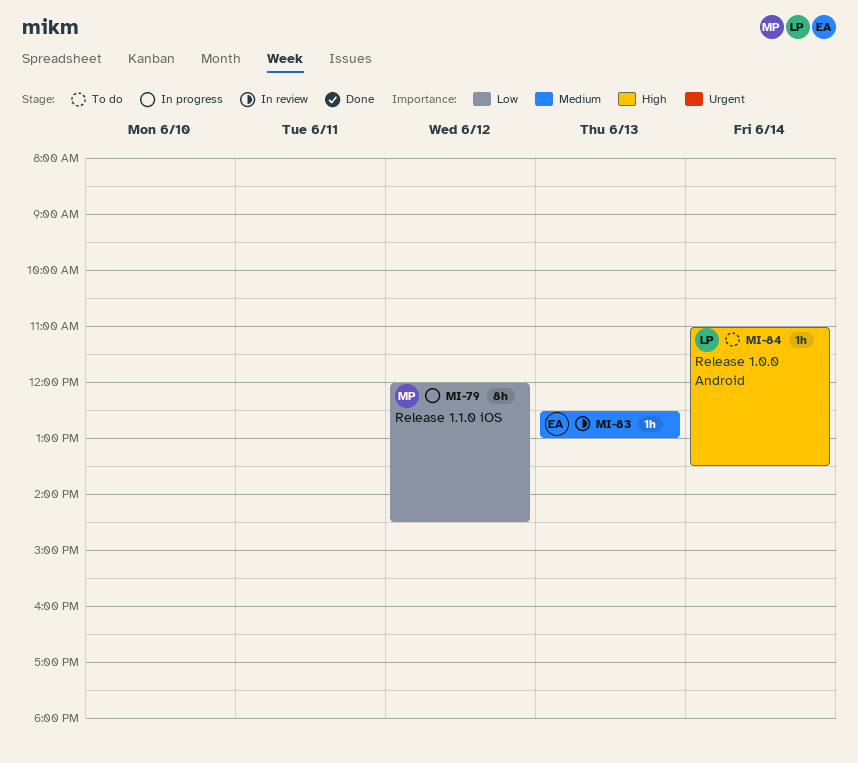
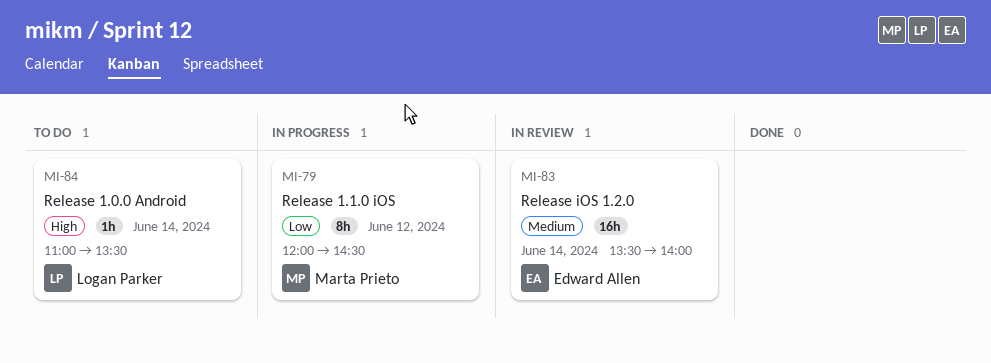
MI-83, estimate: 1h -> 16h
MI-83, day: Jun 13 -> Jun 14
MI-83, begins: 12:30 -> 13:30
MI-83, ends: 13:00 -> 14:00

